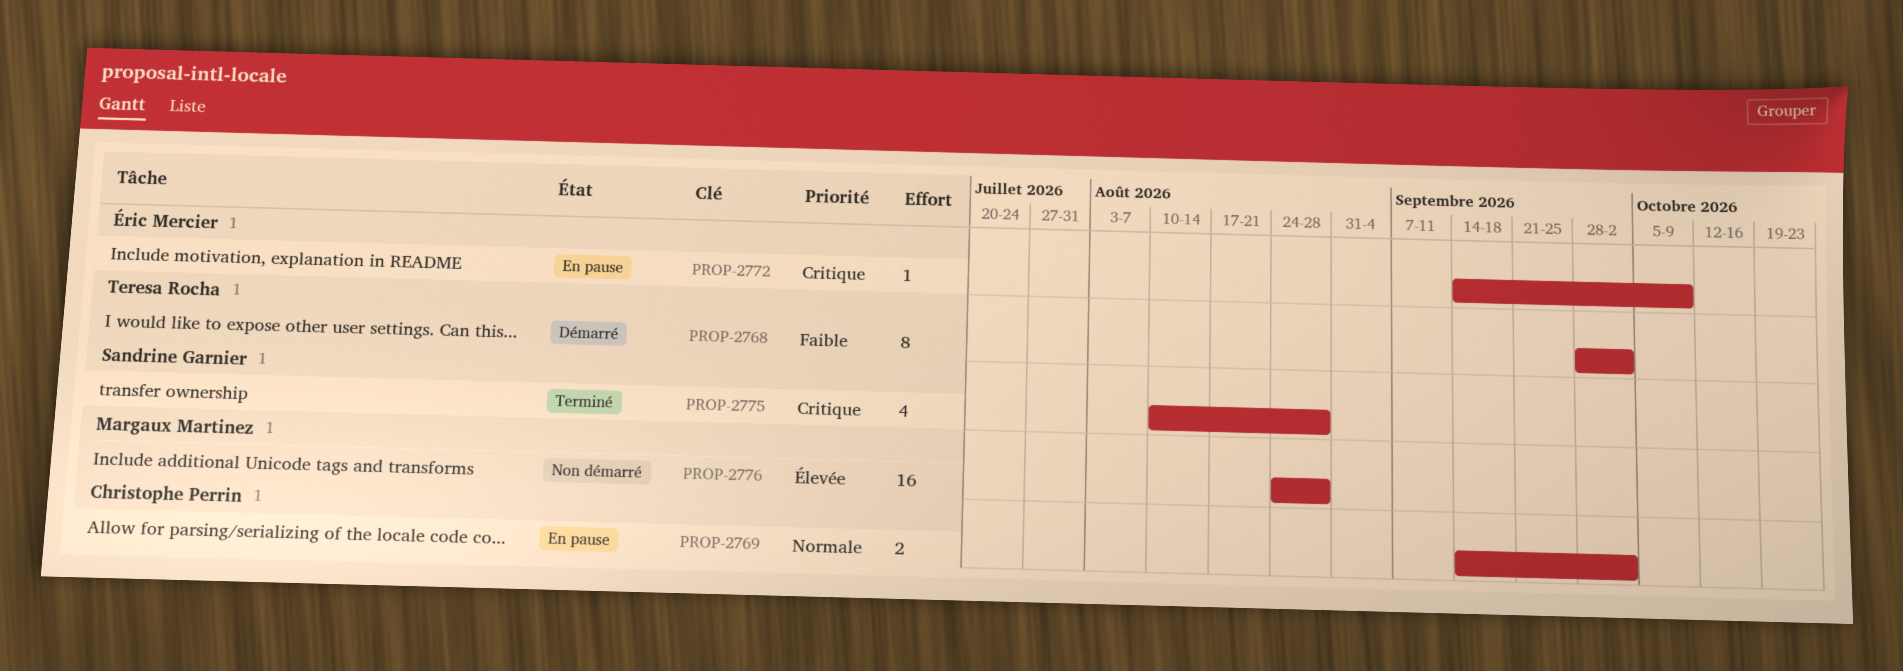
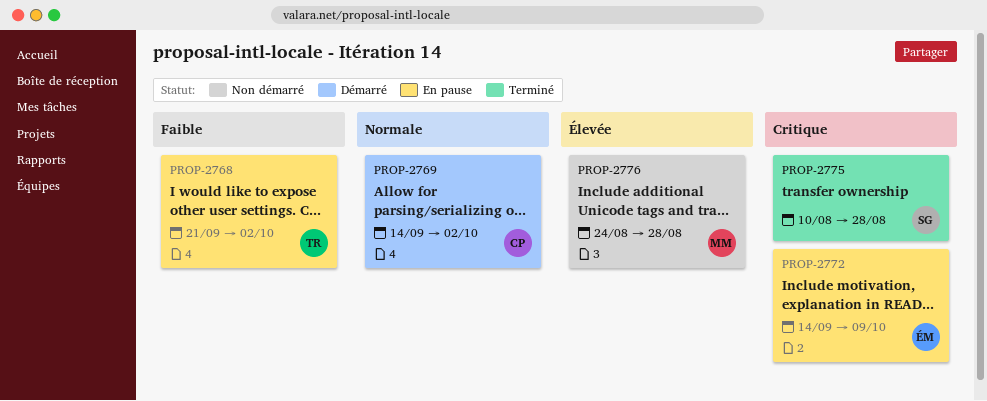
PROP-2768, status: Démarré -> En pause
PROP-2768, start: Sep 28 -> Sep 21
PROP-2769, status: En pause -> Démarré

